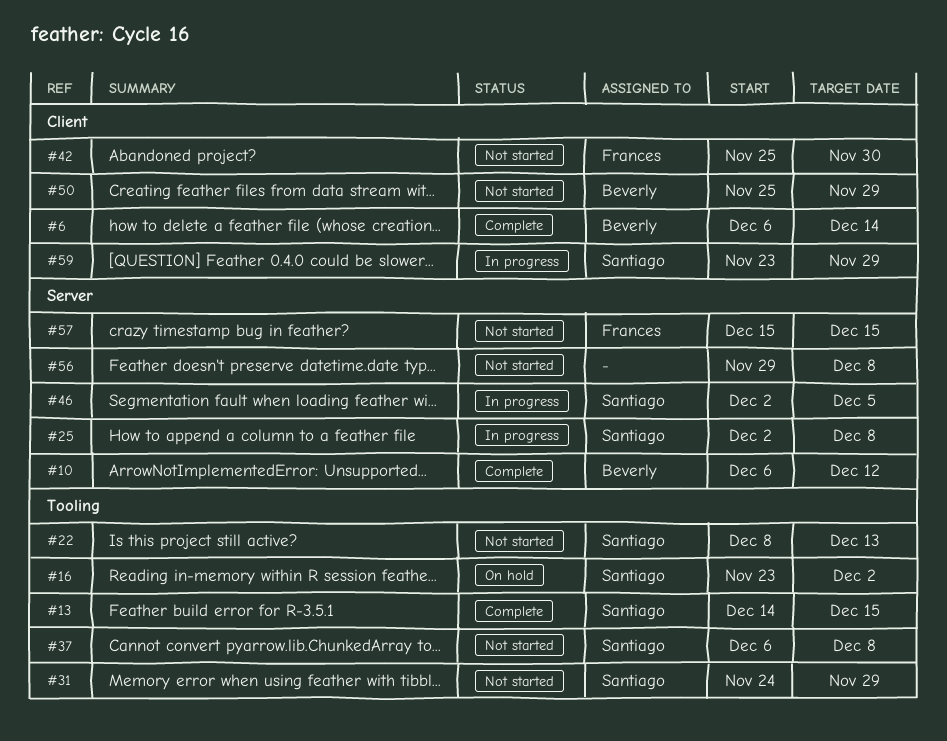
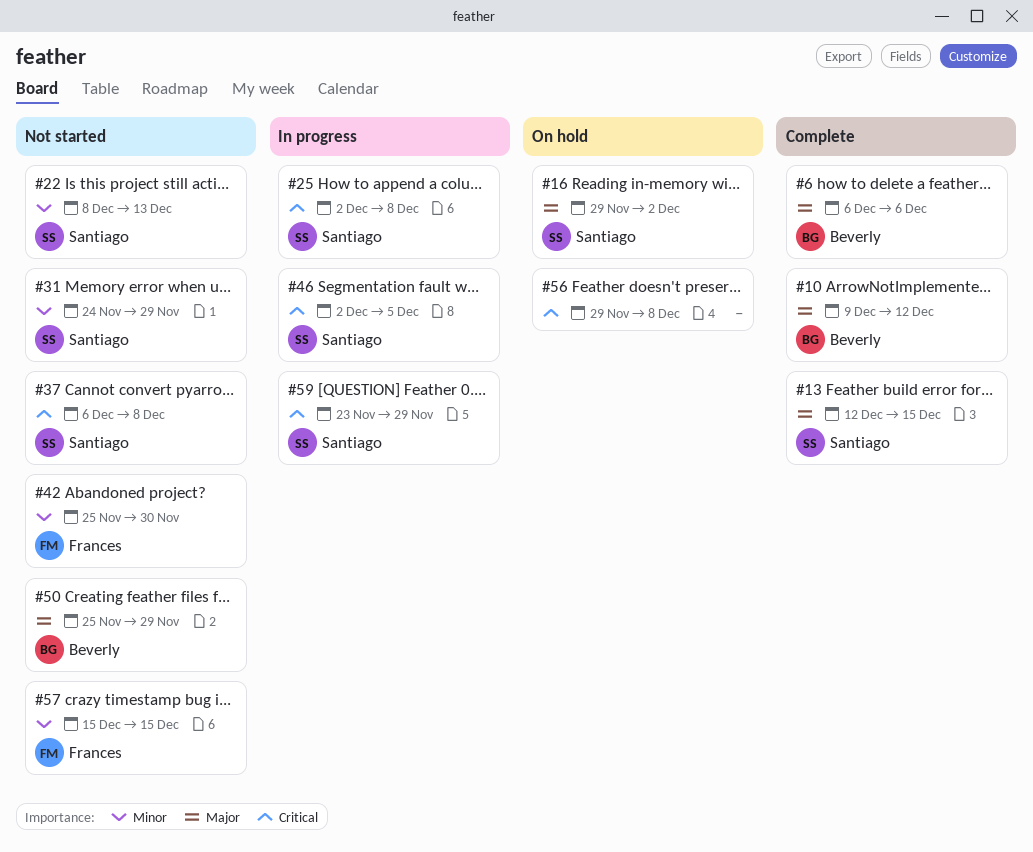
#6, due: Dec 14 -> Dec 6
#10, start: Dec 6 -> Dec 9
#13, start: Dec 14 -> Dec 12
#16, start: Nov 23 -> Nov 29
#56, status: Not started -> On hold

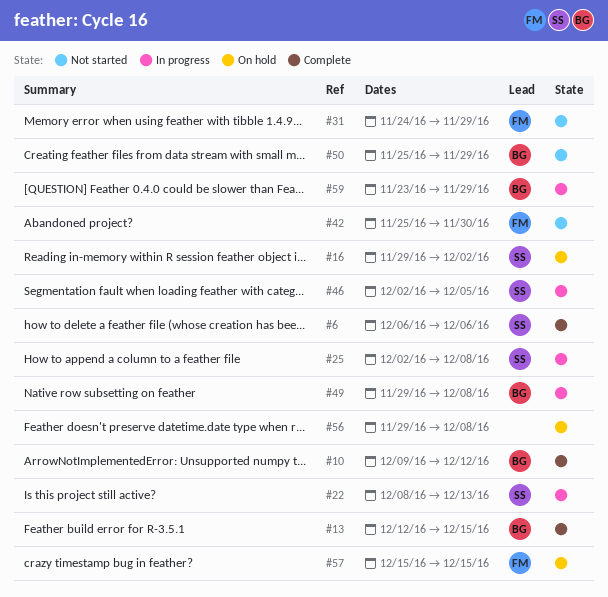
#6, owner: Beverly -> Santiago
#13, owner: Santiago -> Beverly
#22, status: Not started -> In progress
#31, owner: Santiago -> Frances
#37: present -> none
#49: none -> present
#57, status: Not started -> On hold
#59, owner: Santiago -> Beverly

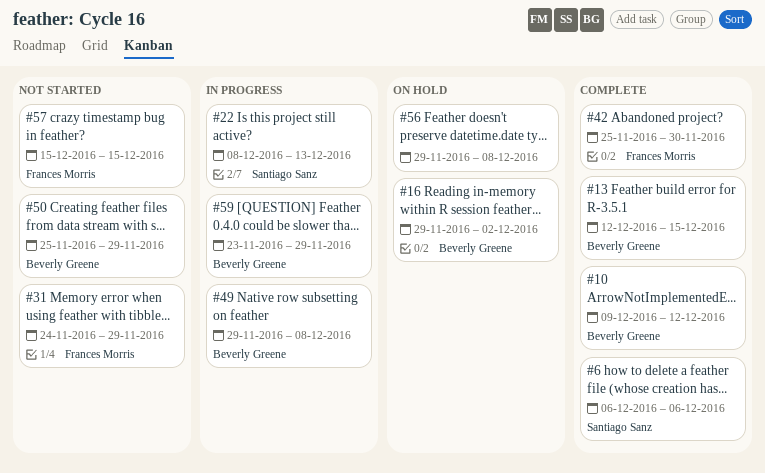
#16, owner: Santiago Sanz -> Beverly Greene
#25: present -> none
#42, status: Not started -> Complete
#46: present -> none
#57, status: On hold -> Not started

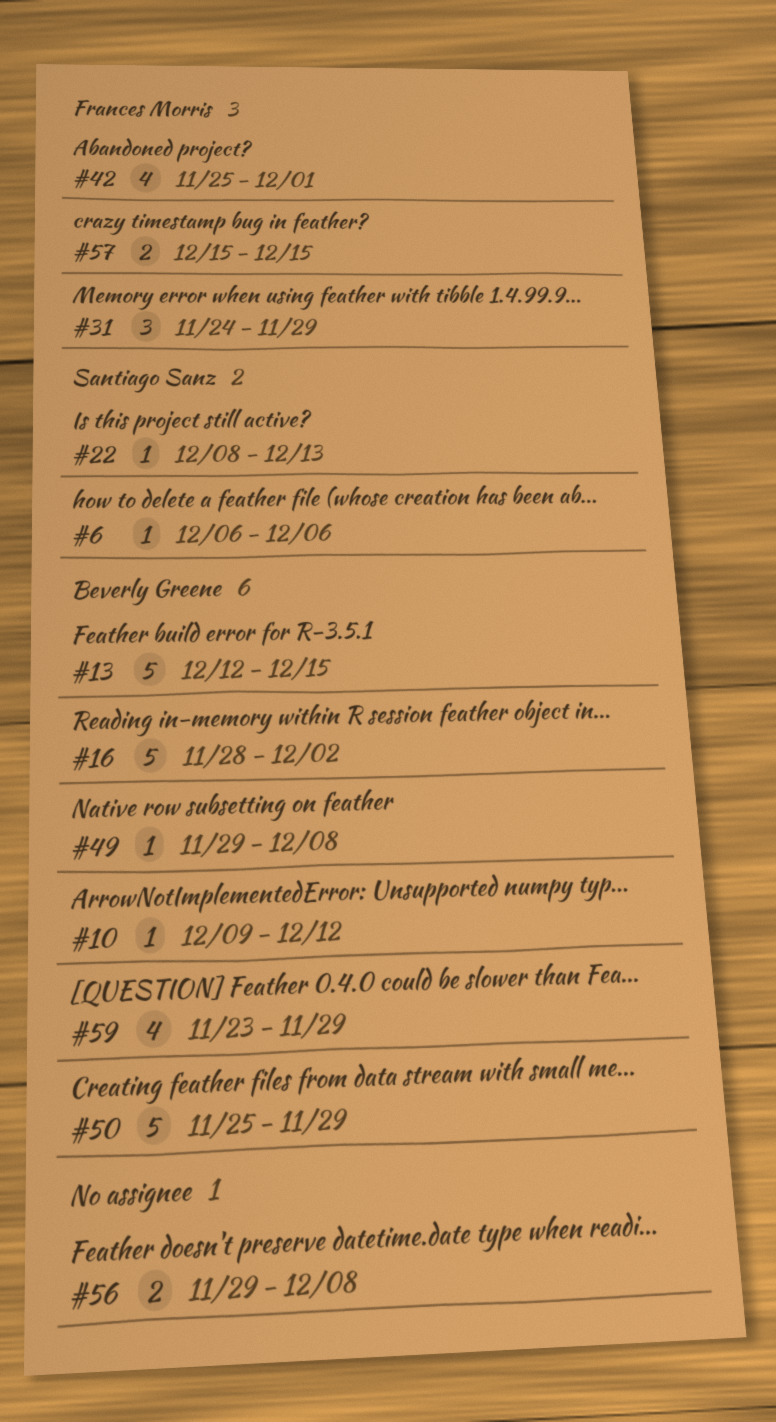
#16, start: Nov 29 -> Nov 28
#42, due: Nov 30 -> Dec 1

